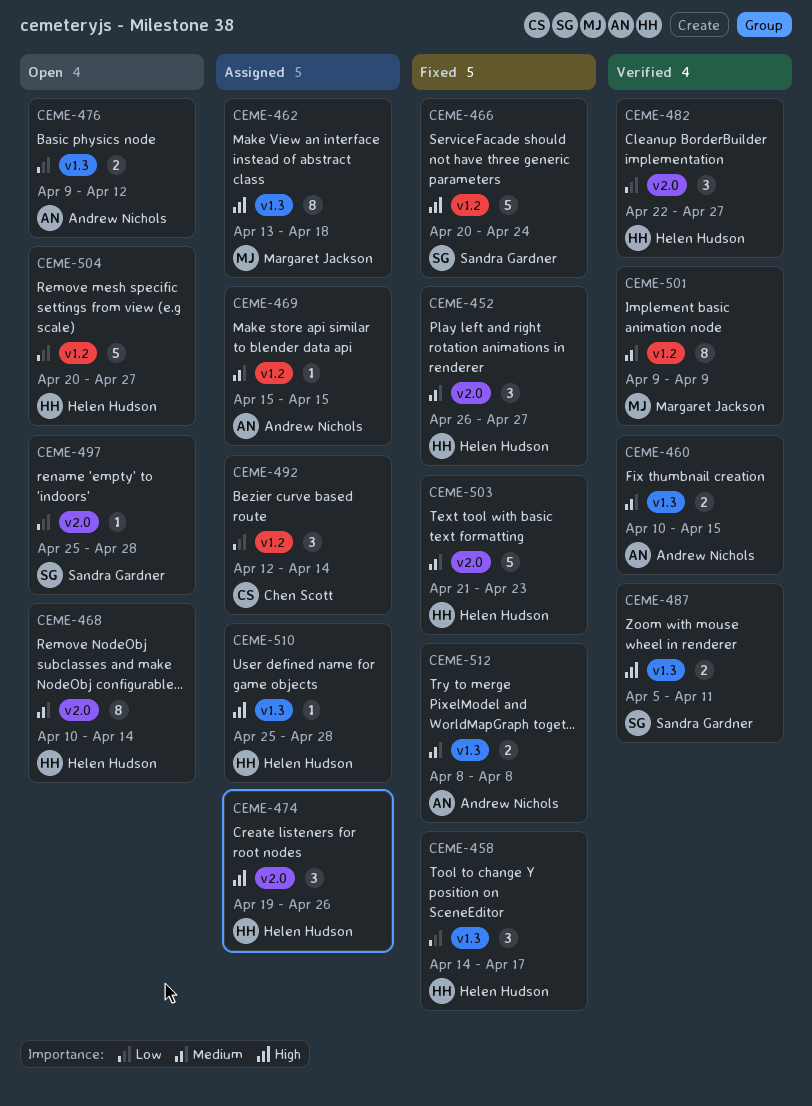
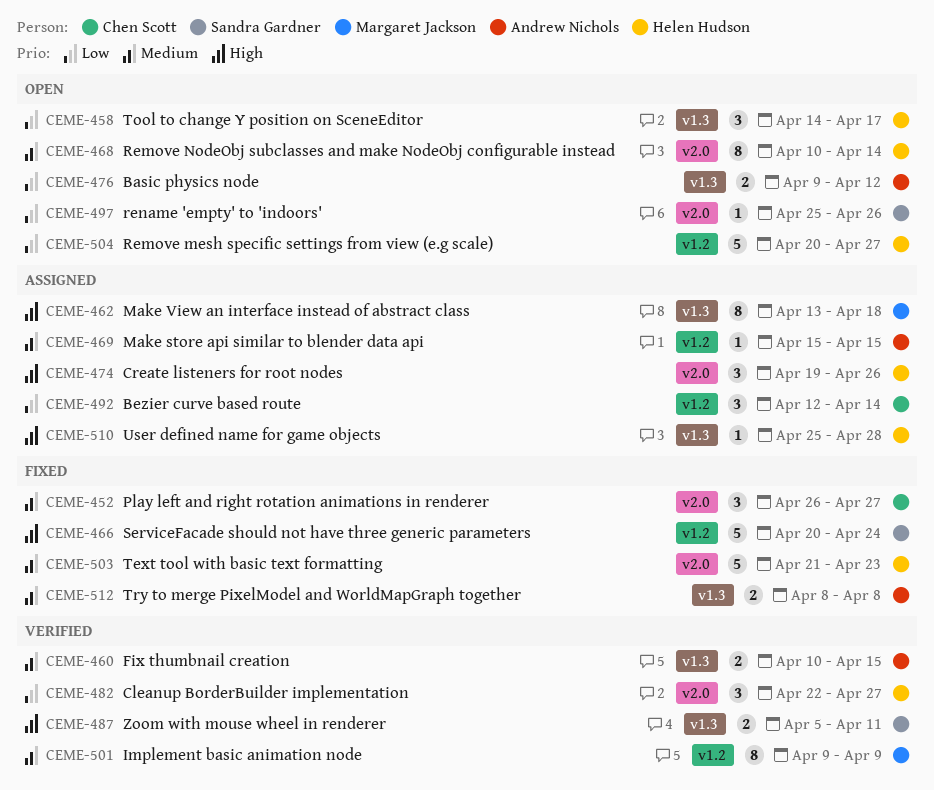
CEME-452, owner: Helen Hudson -> Chen Scott
CEME-458, status: Fixed -> Open
CEME-497, due: Apr 28 -> Apr 26

